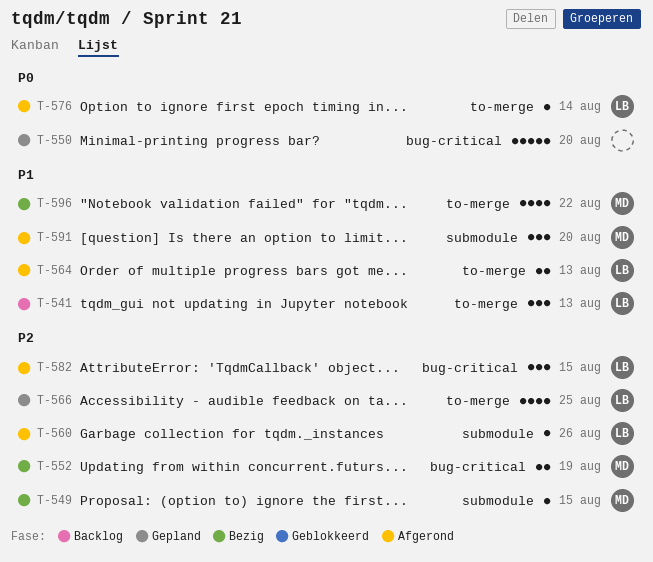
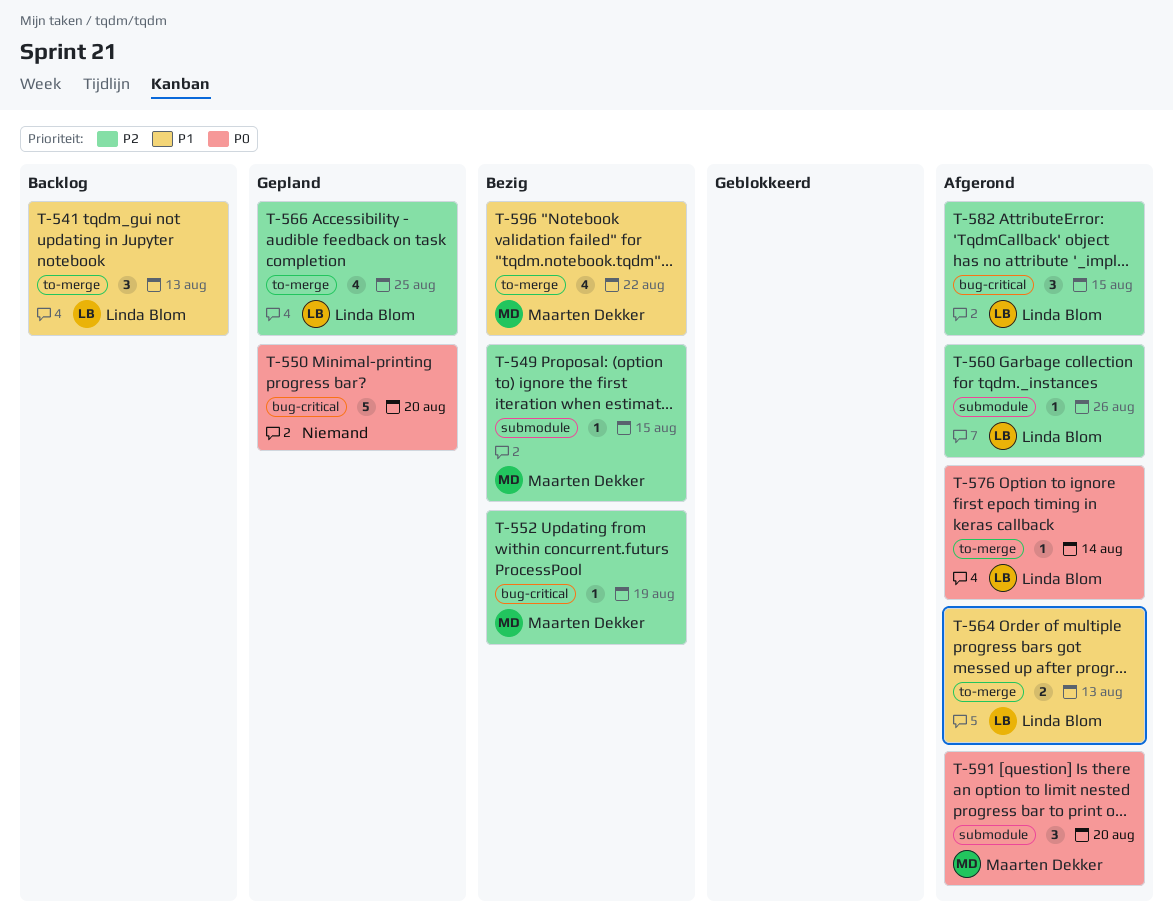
T-552, estimate: 2 -> 1
T-591, priority: P1 -> P0

